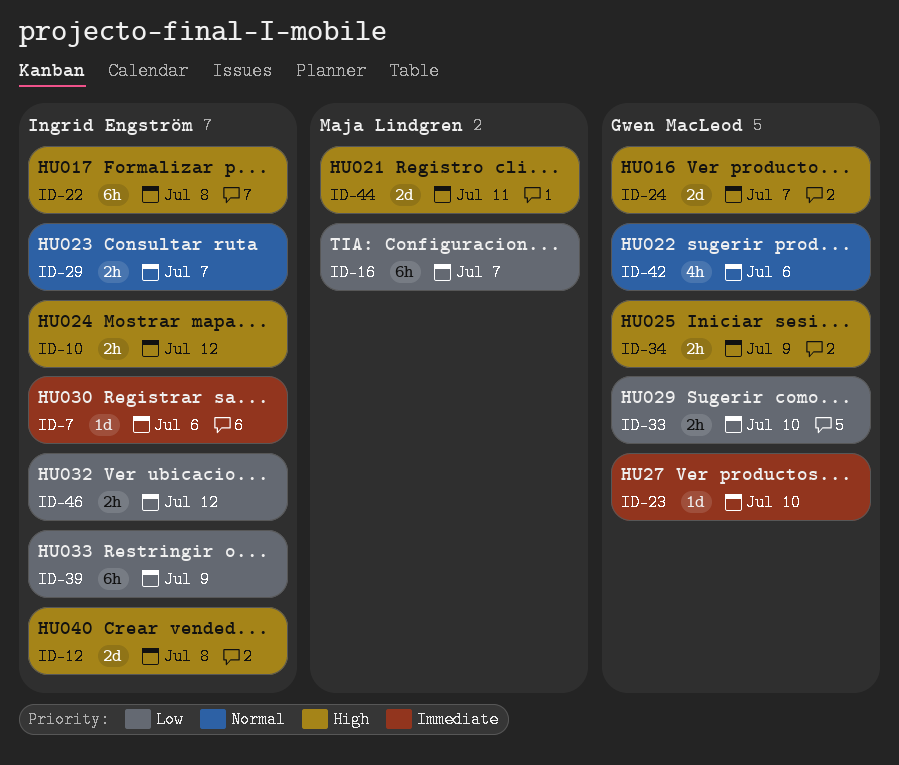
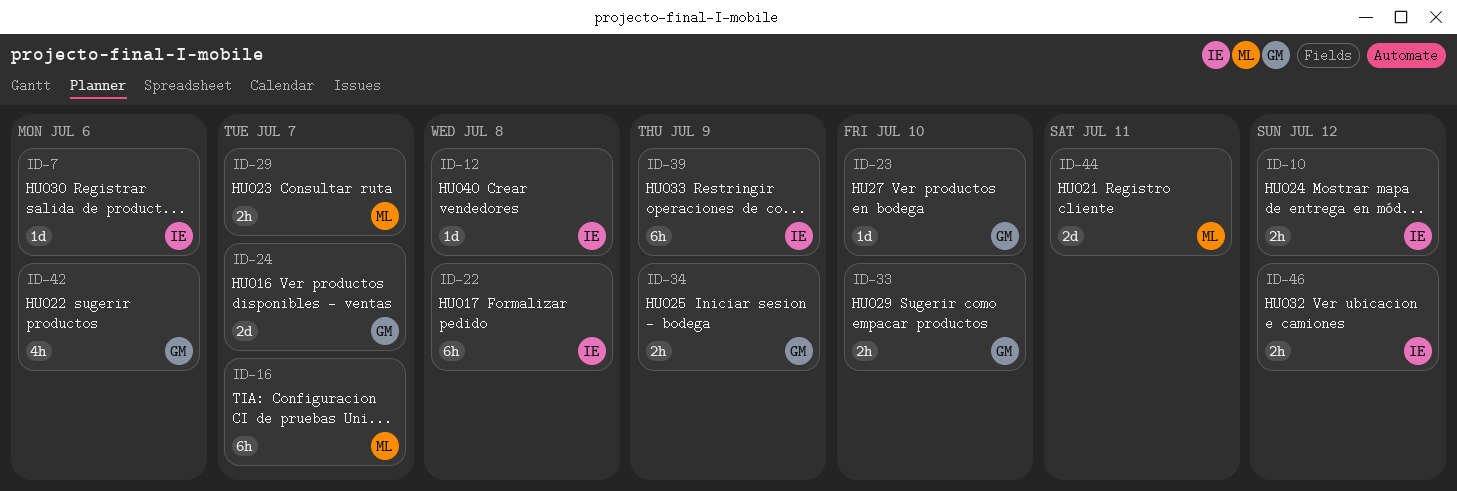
ID-12, estimate: 2d -> 1d
ID-29, owner: Ingrid Engström -> Maja Lindgren

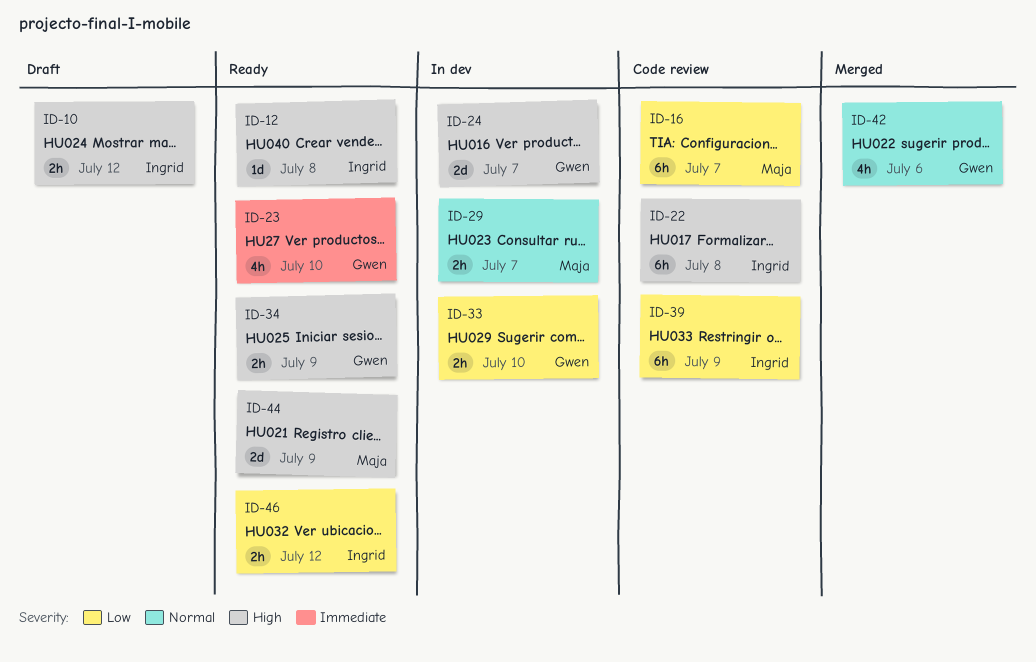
ID-7: present -> none
ID-23, estimate: 1d -> 4h
ID-44, due: Jul 11 -> Jul 9

